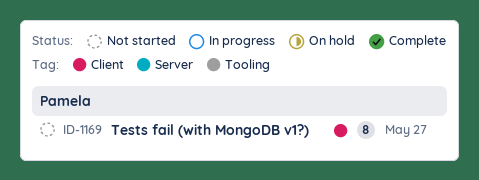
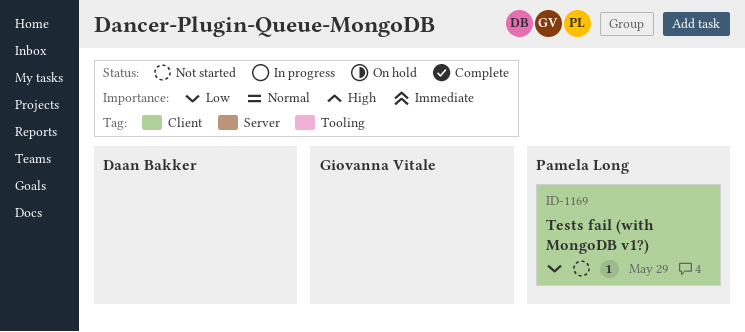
ID-1169, estimate: 8 -> 1
ID-1169, due: May 27 -> May 29

